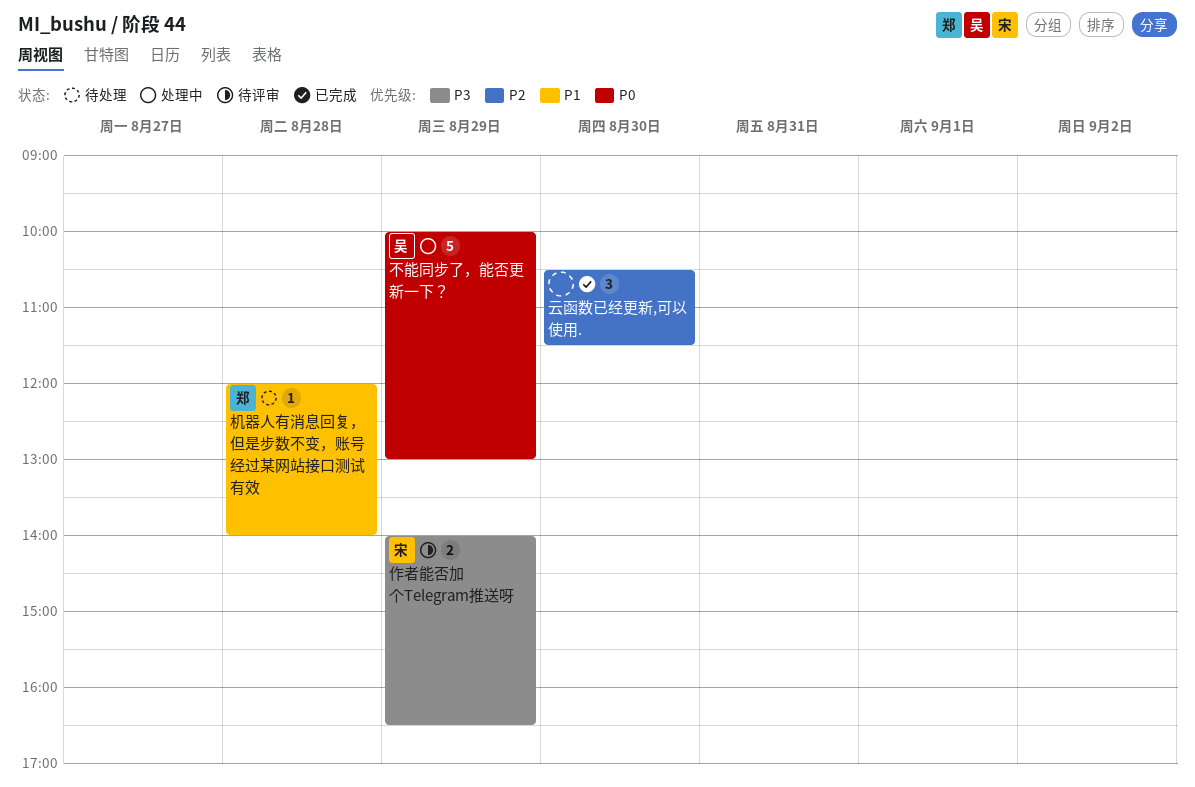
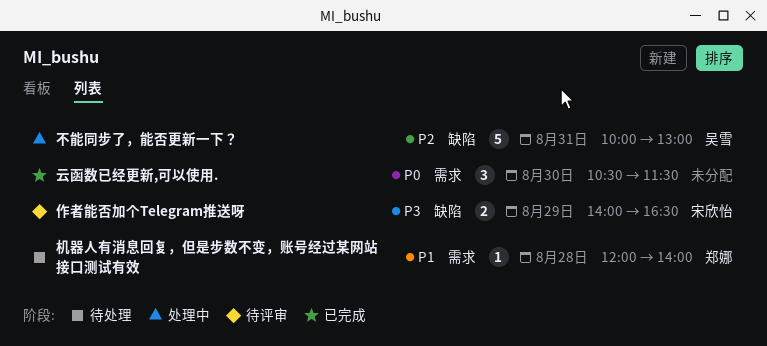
不能同步了，能否更新一下？, priority: P0 -> P2
不能同步了，能否更新一下？, day: Aug 29 -> Aug 31
云函数已经更新,可以使用., priority: P2 -> P0

